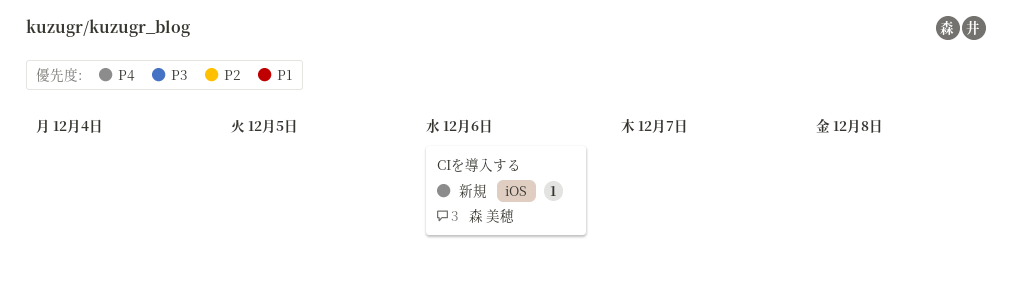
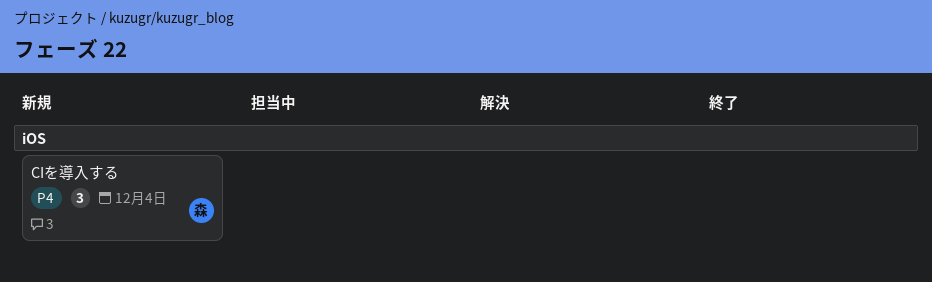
CIを導入する, estimate: 1 -> 3
CIを導入する, due: Dec 6 -> Dec 4

